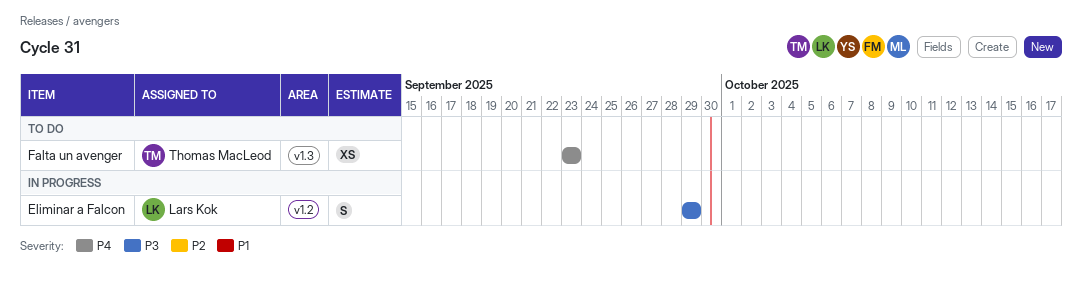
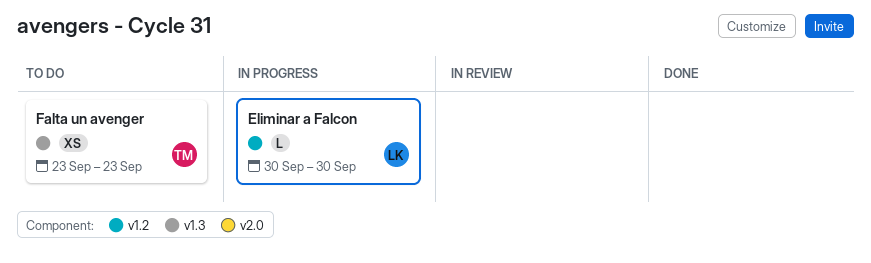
Eliminar a Falcon, estimate: S -> L
Eliminar a Falcon, start: Sep 29 -> Sep 30
Eliminar a Falcon, due: Sep 29 -> Sep 30

